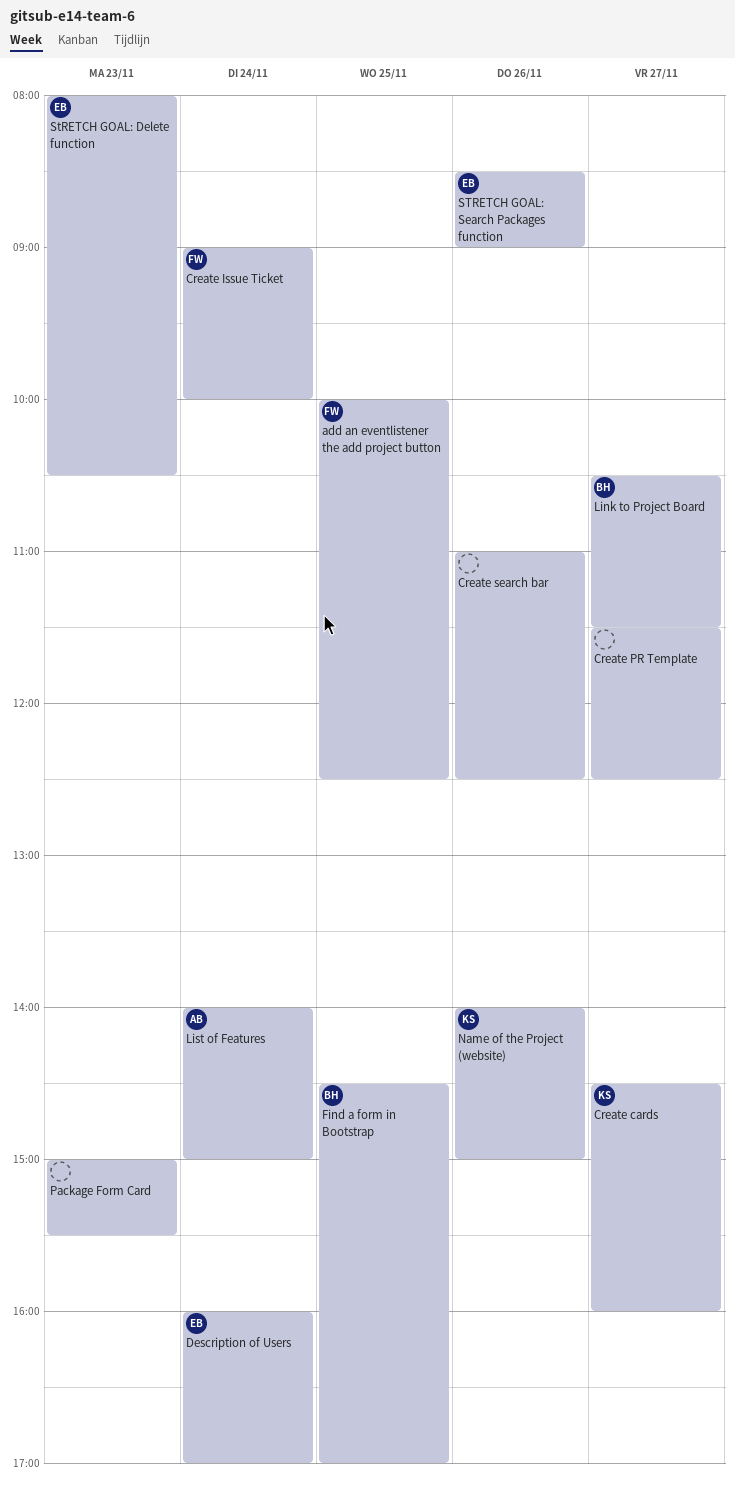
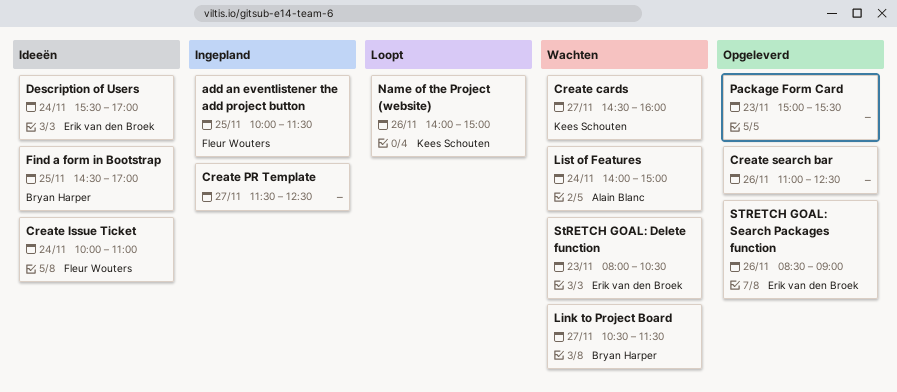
add an eventlistener the add project button, ends: 12:30 -> 11:30
Create Issue Ticket, begins: 09:00 -> 10:00
Create Issue Ticket, ends: 10:00 -> 11:00
Description of Users, begins: 16:00 -> 15:30

